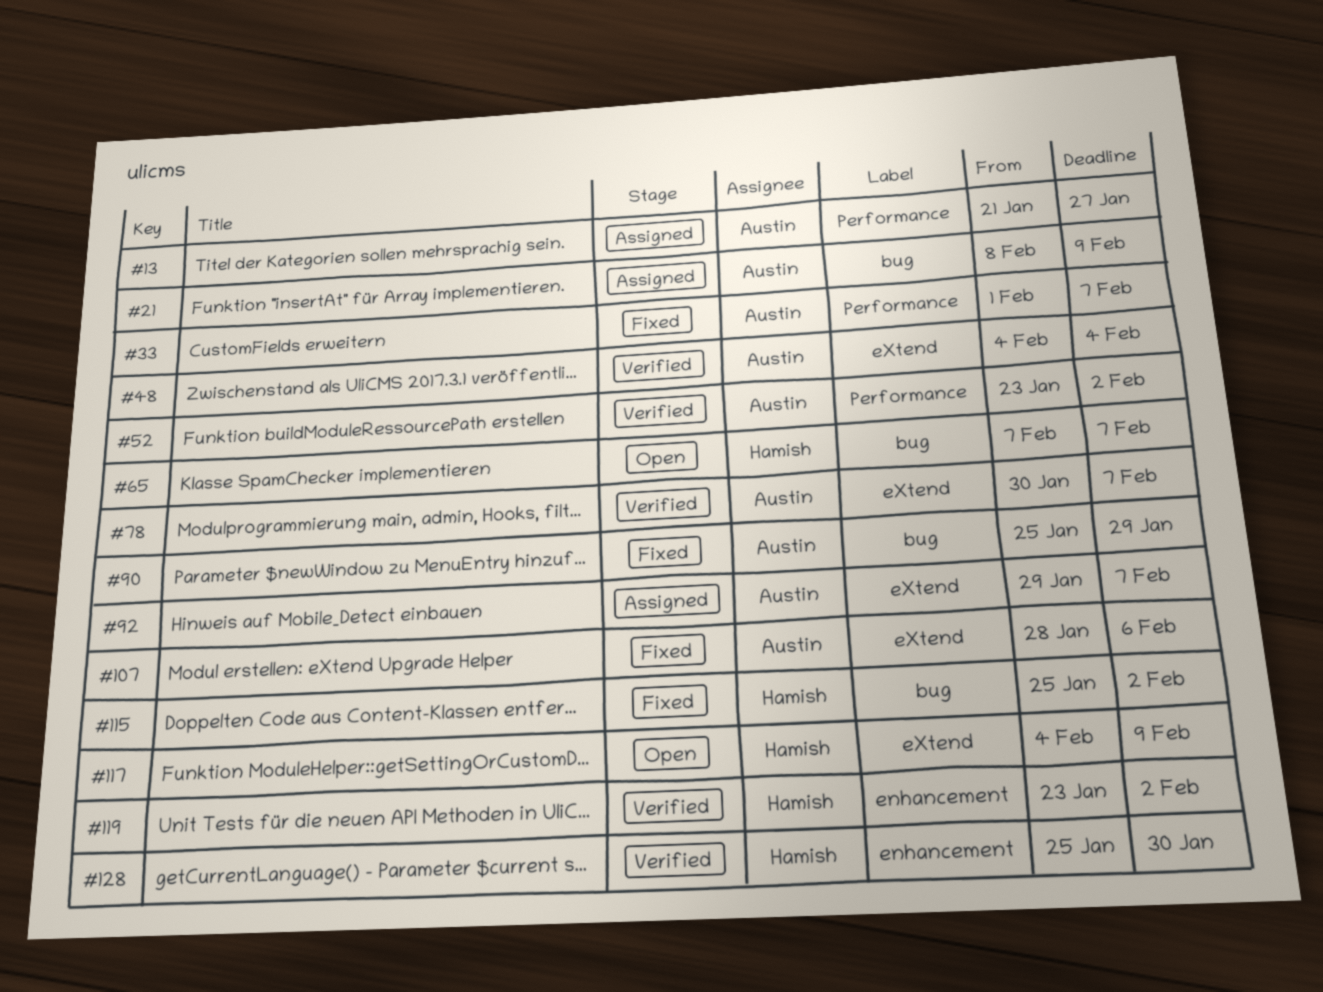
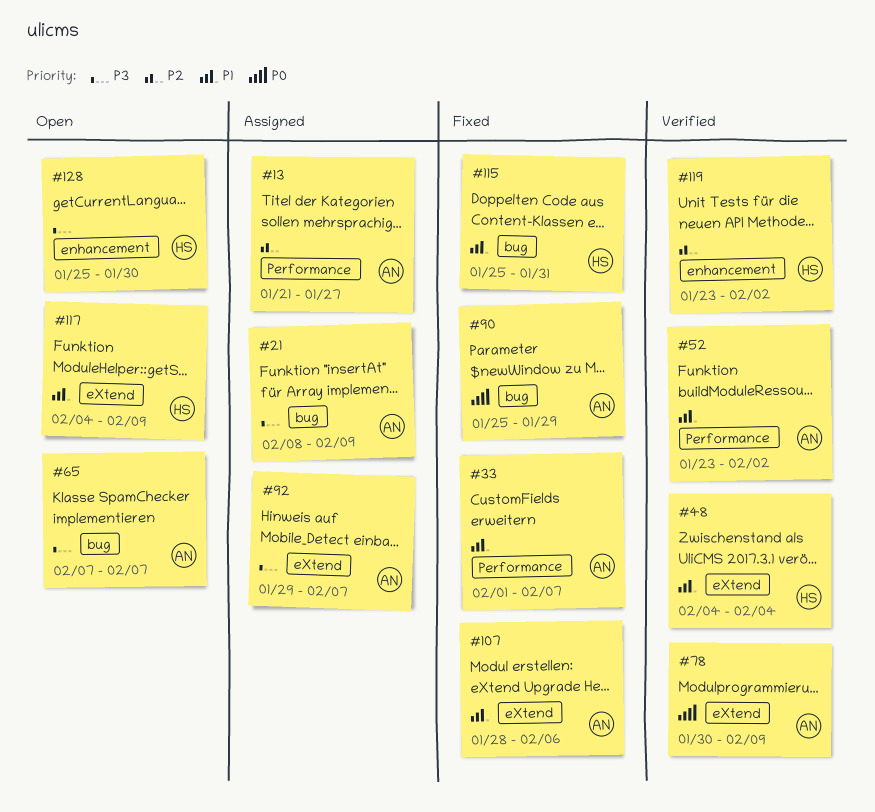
#48, owner: Austin -> Hamish
#65, owner: Hamish -> Austin
#78, due: Feb 7 -> Feb 9
#115, due: Feb 2 -> Jan 31
#128, status: Verified -> Open

